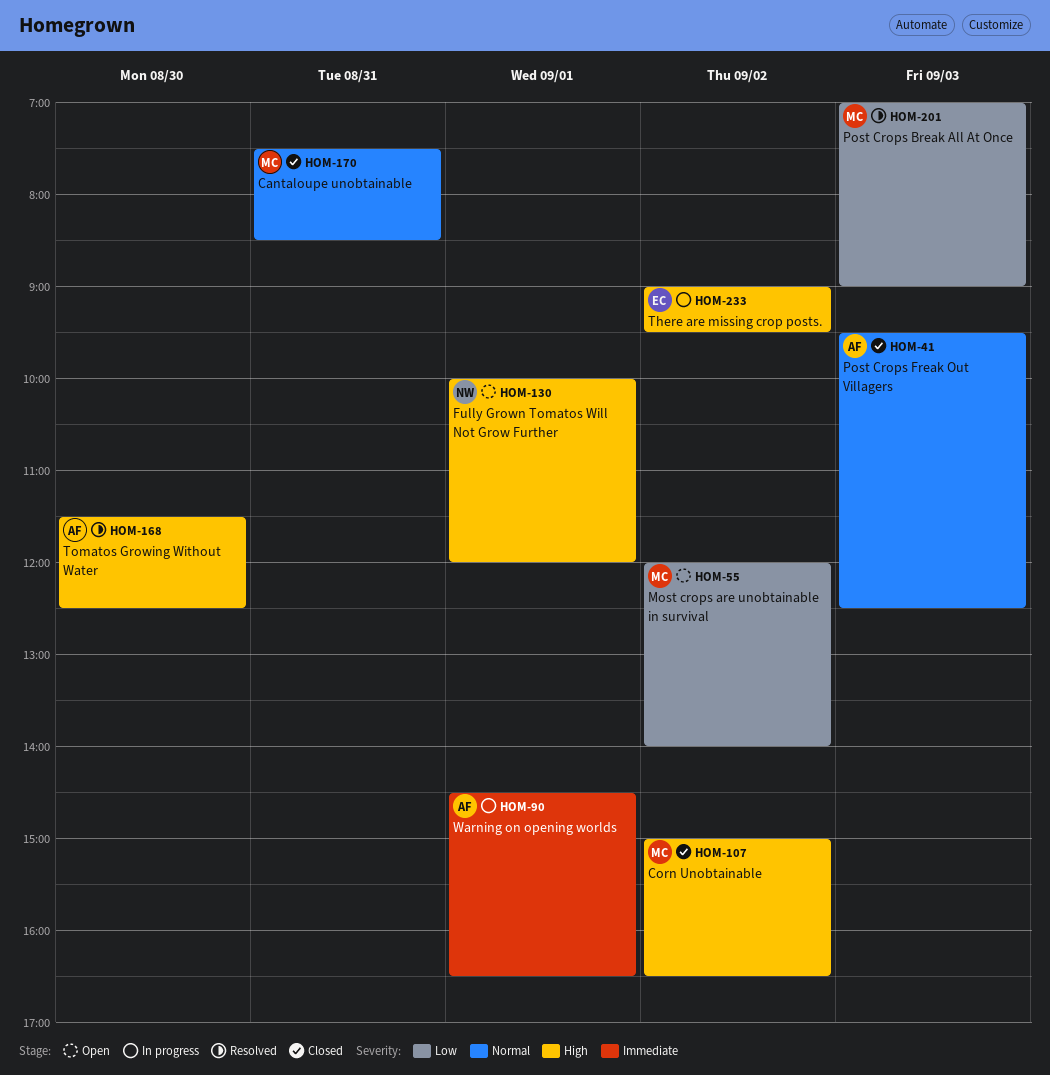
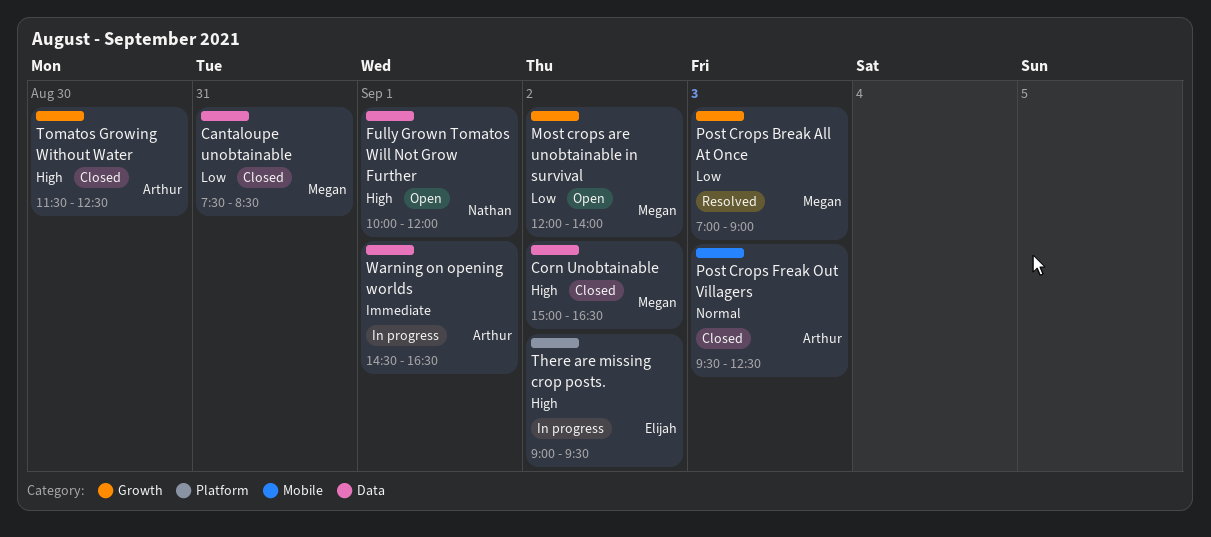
Cantaloupe unobtainable, priority: Normal -> Low
Tomatos Growing Without Water, status: Resolved -> Closed

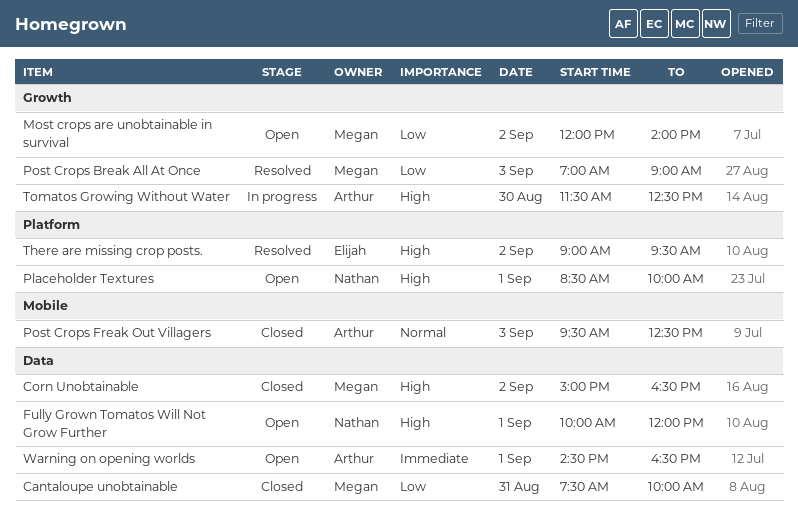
Cantaloupe unobtainable, ends: 08:30 -> 10:00
Placeholder Textures: none -> present
There are missing crop posts., status: In progress -> Resolved
Tomatos Growing Without Water, status: Closed -> In progress
Warning on opening worlds, status: In progress -> Open

